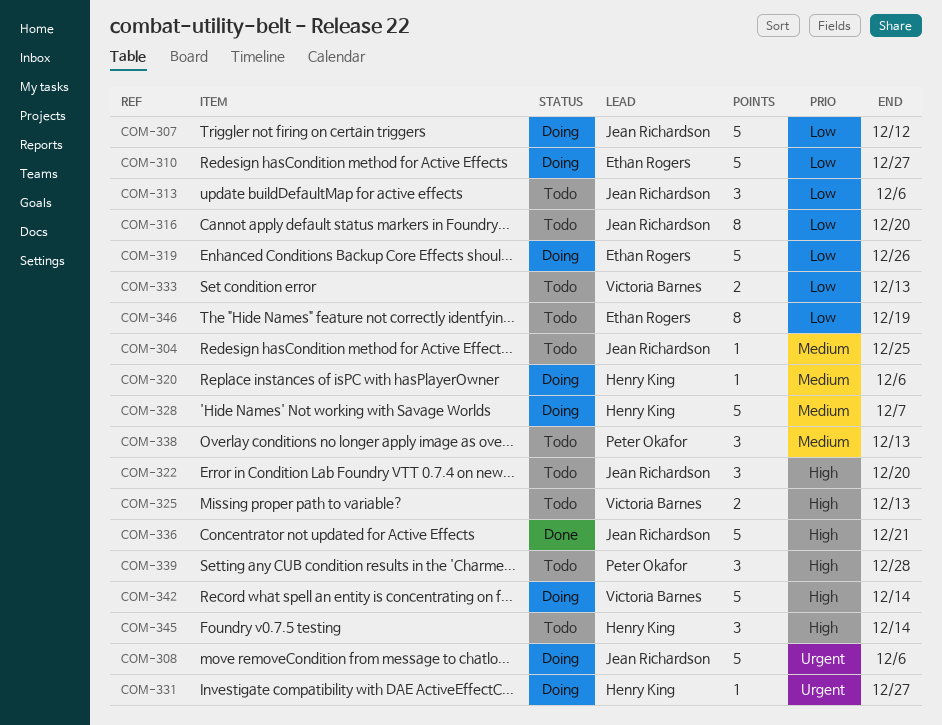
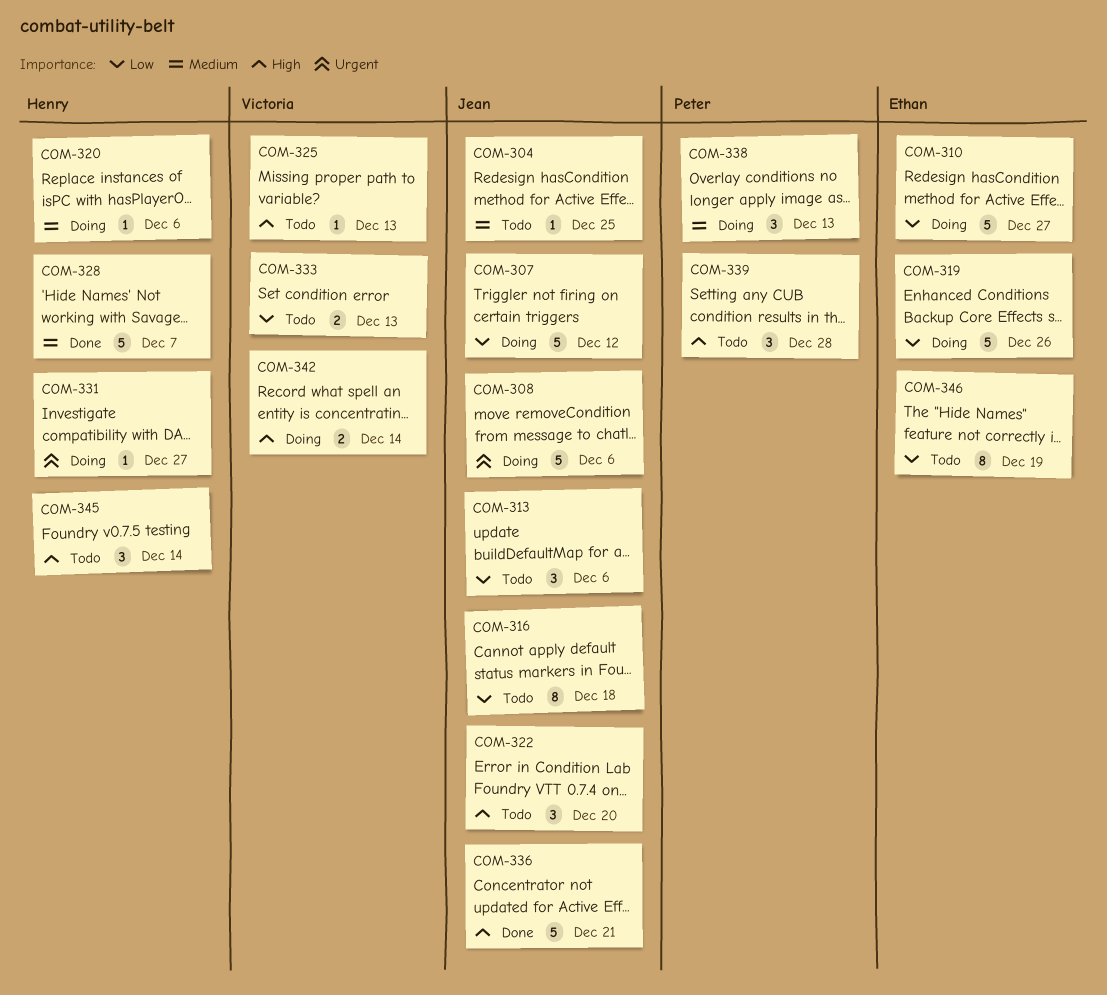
COM-316, due: Dec 20 -> Dec 18
COM-325, estimate: 2 -> 1
COM-328, status: Doing -> Done
COM-338, status: Todo -> Doing
COM-342, estimate: 5 -> 2

